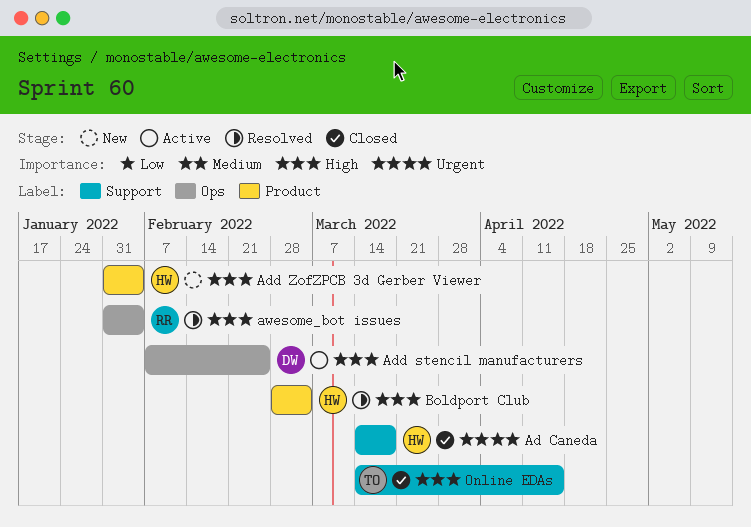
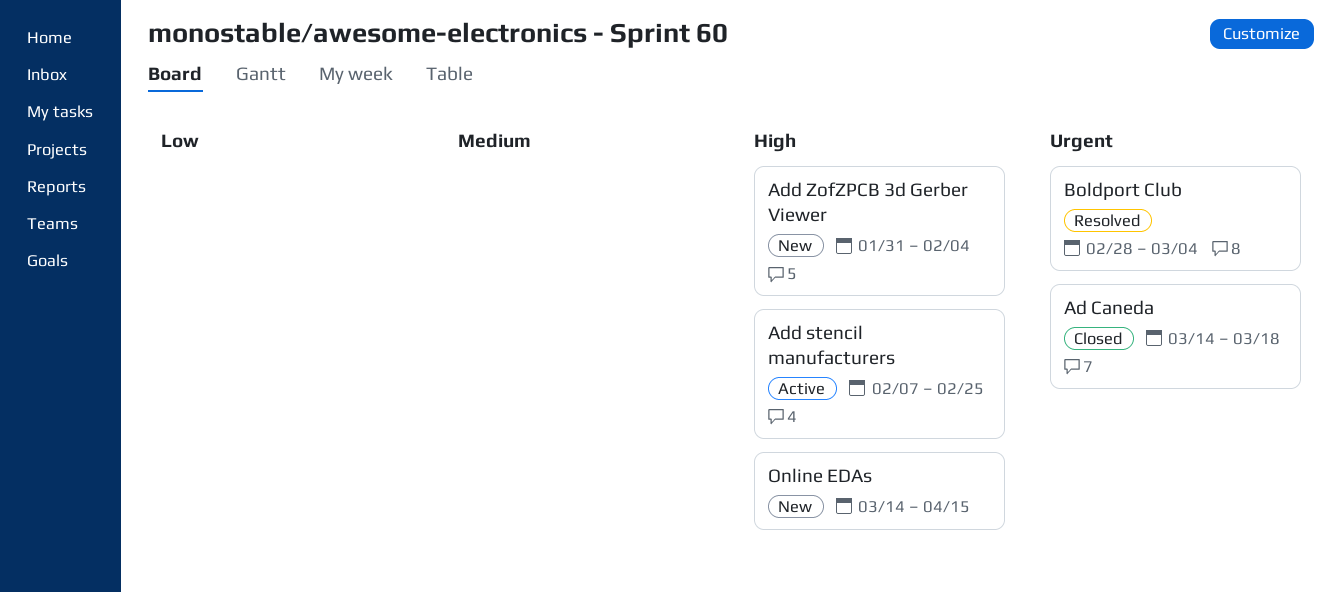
awesome_bot issues: present -> none
Boldport Club, priority: High -> Urgent
Online EDAs, status: Closed -> New

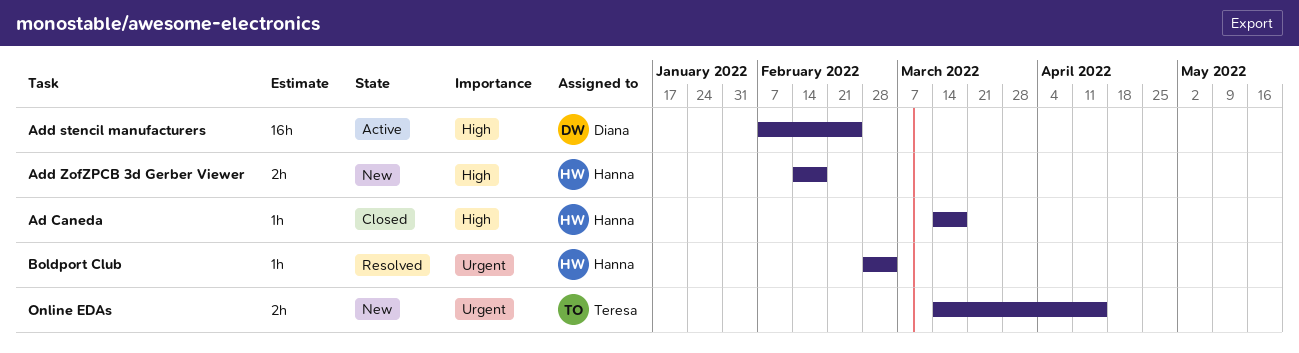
Ad Caneda, priority: Urgent -> High
Add ZofZPCB 3d Gerber Viewer, start: Jan 31 -> Feb 14
Add ZofZPCB 3d Gerber Viewer, due: Feb 4 -> Feb 18
Online EDAs, priority: High -> Urgent

